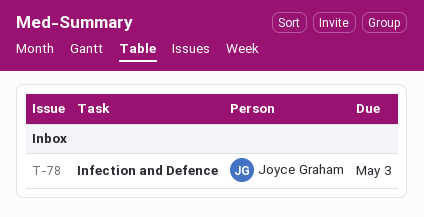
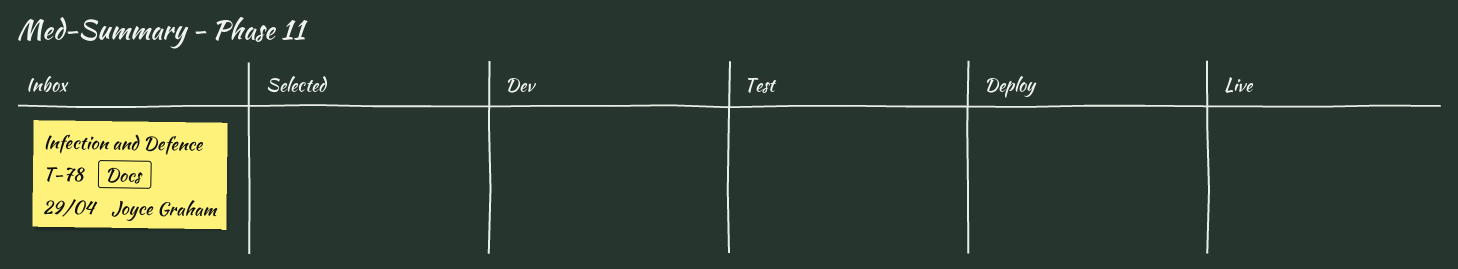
T-78, due: May 3 -> Apr 29

